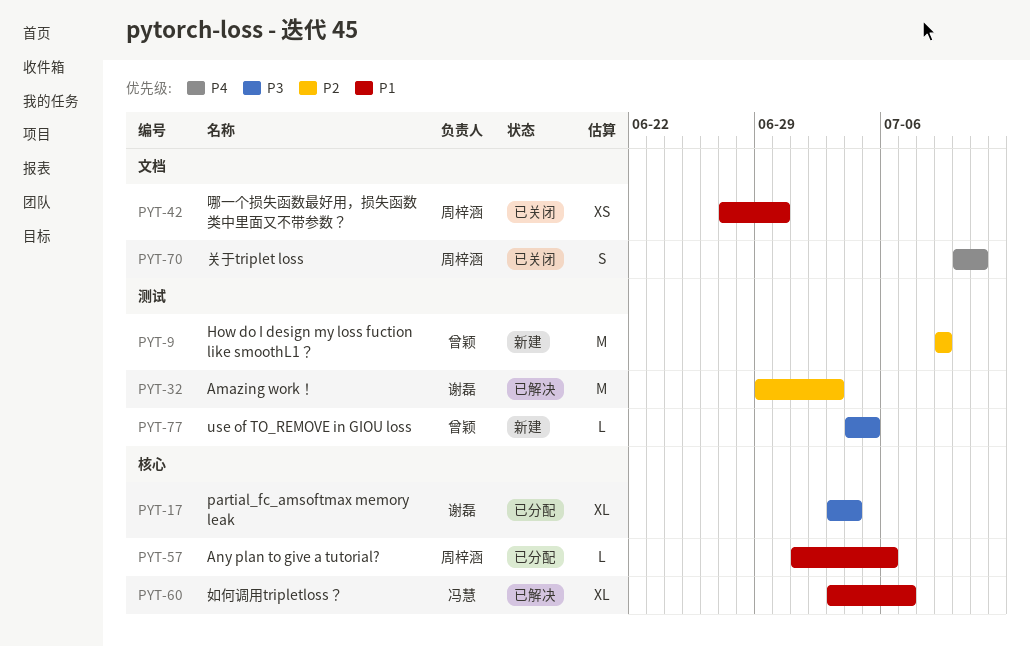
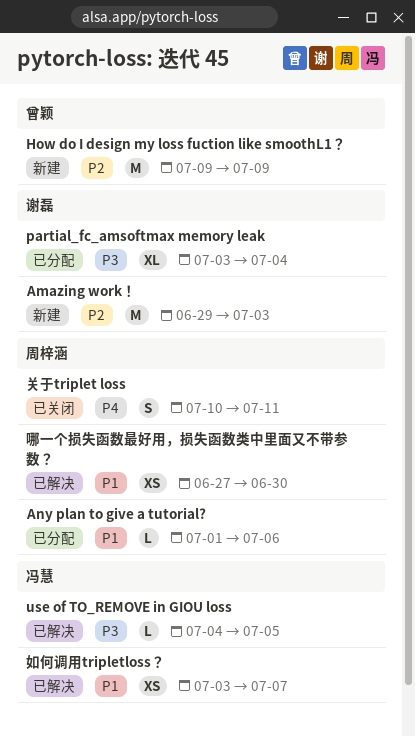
Amazing work！, status: 已解决 -> 新建
use of TO_REMOVE in GIOU loss, status: 新建 -> 已解决
use of TO_REMOVE in GIOU loss, owner: 曾颖 -> 冯慧
哪一个损失函数最好用，损失函数类中里面又不带参数？, status: 已关闭 -> 已解决
如何调用tripletloss？, estimate: XL -> XS

